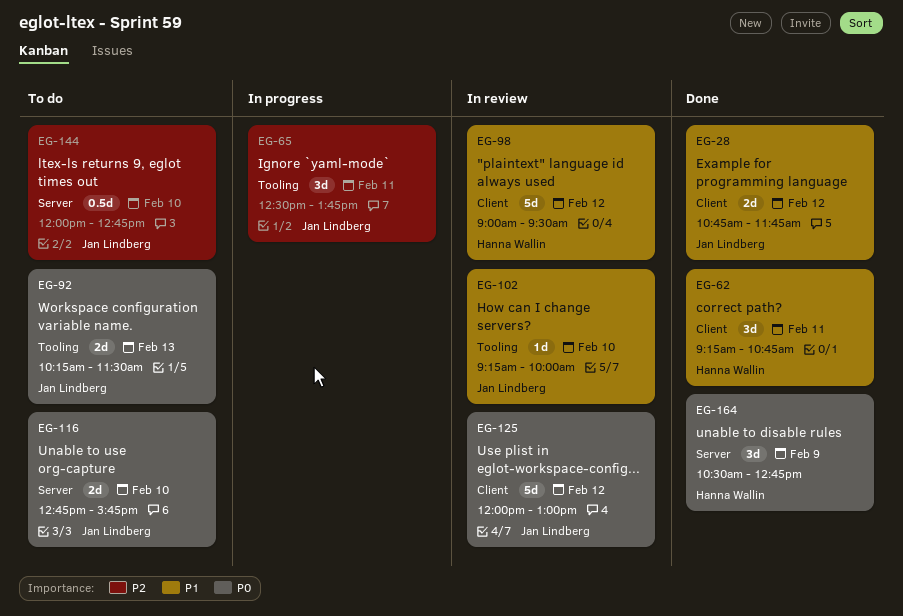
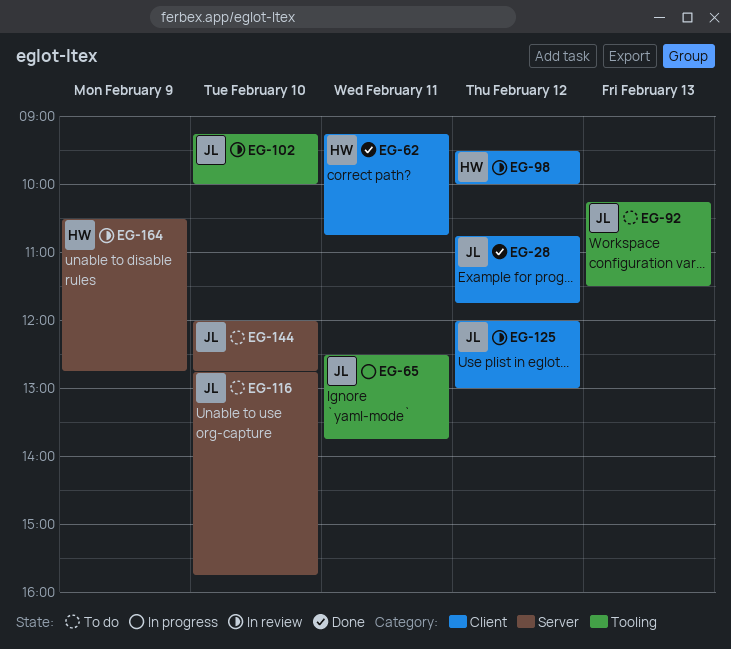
EG-98, begins: 09:00 -> 09:30
EG-98, ends: 09:30 -> 10:00
EG-164, status: Done -> In review

